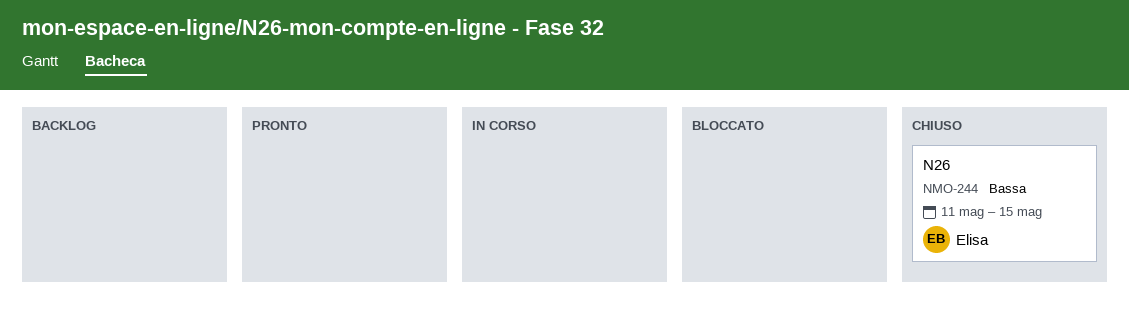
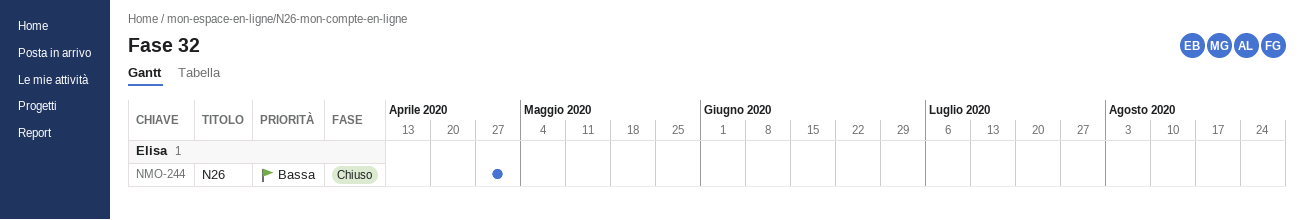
NMO-244, start: May 11 -> Apr 27
NMO-244, due: May 15 -> May 1

